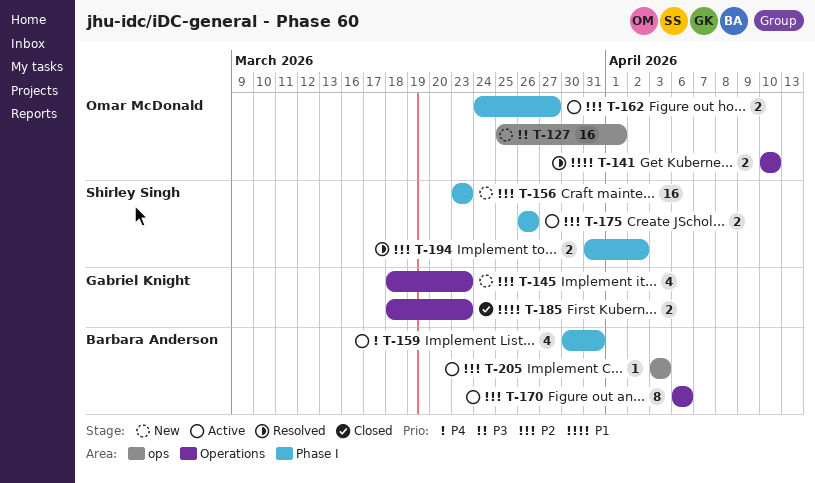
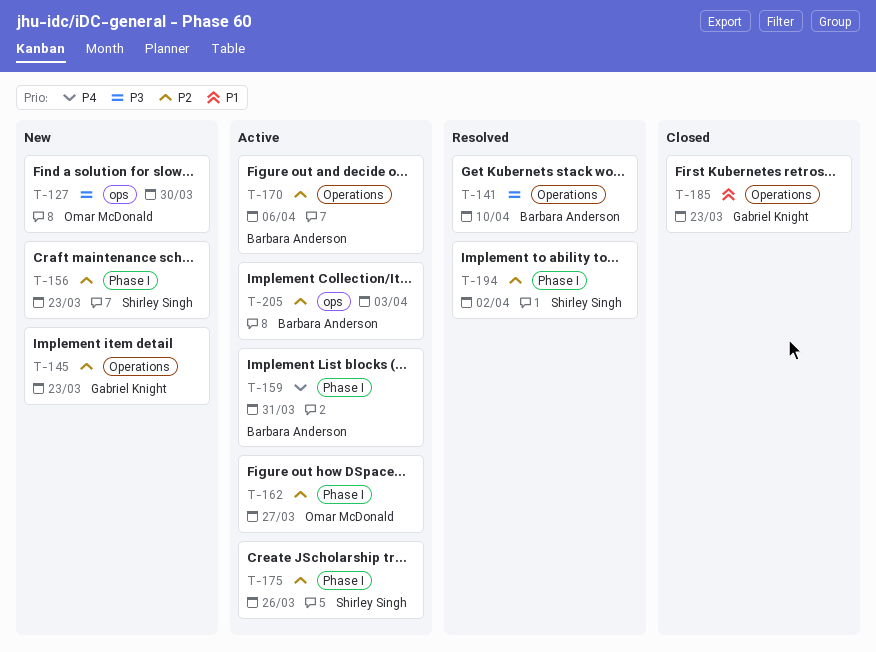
T-127, due: Apr 1 -> Mar 30
T-141, owner: Omar McDonald -> Barbara Anderson
T-141, priority: P1 -> P3

